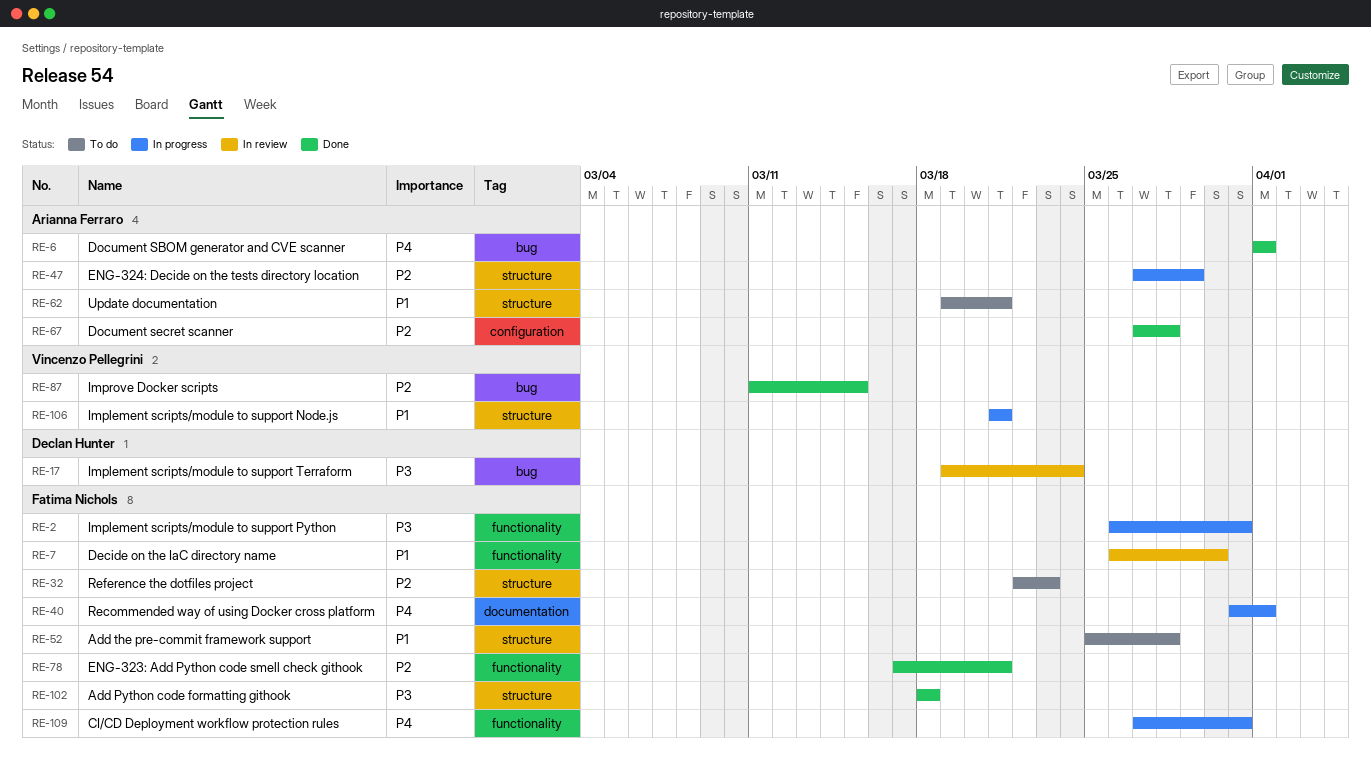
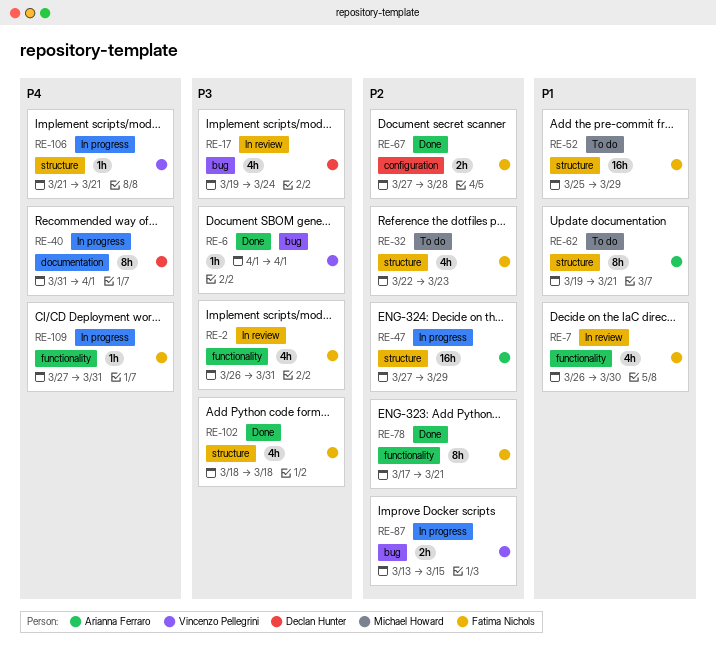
RE-2, status: In progress -> In review
RE-6, owner: Arianna Ferraro -> Vincenzo Pellegrini
RE-6, priority: P4 -> P3
RE-40, owner: Fatima Nichols -> Declan Hunter
RE-52, due: Mar 28 -> Mar 29
RE-67, owner: Arianna Ferraro -> Fatima Nichols
RE-87, status: Done -> In progress
RE-87, start: Mar 11 -> Mar 13
RE-106, priority: P1 -> P4

